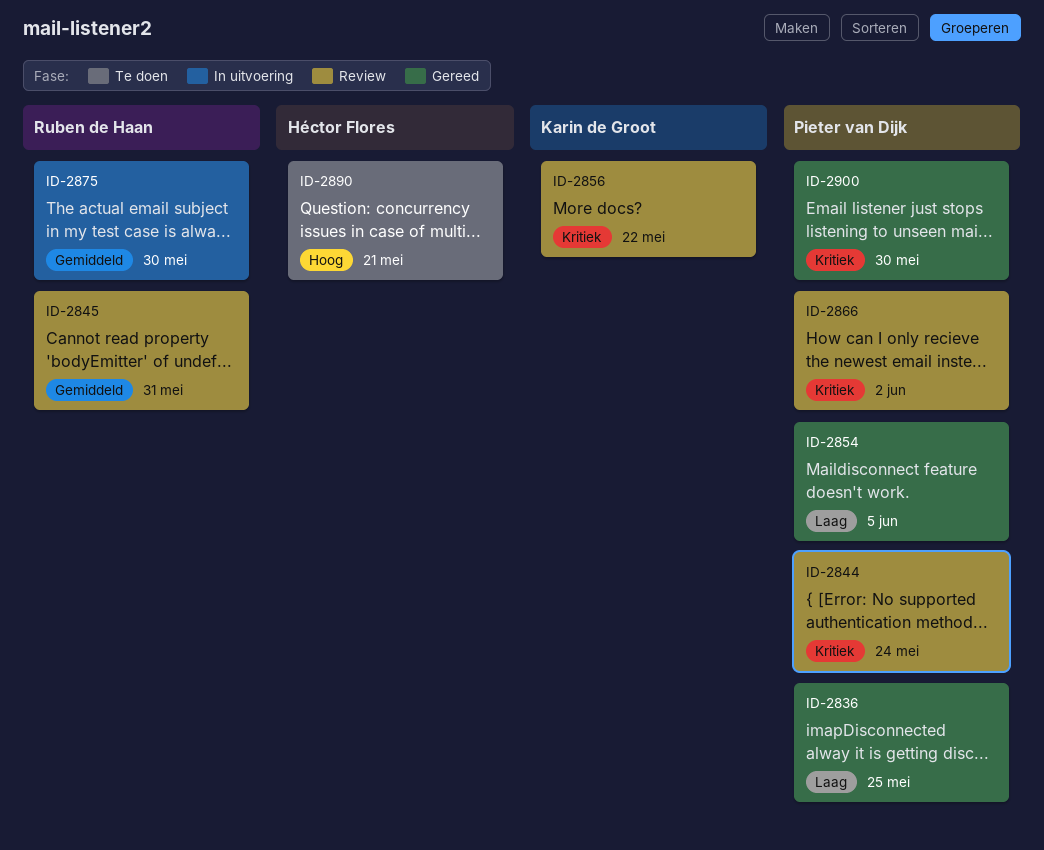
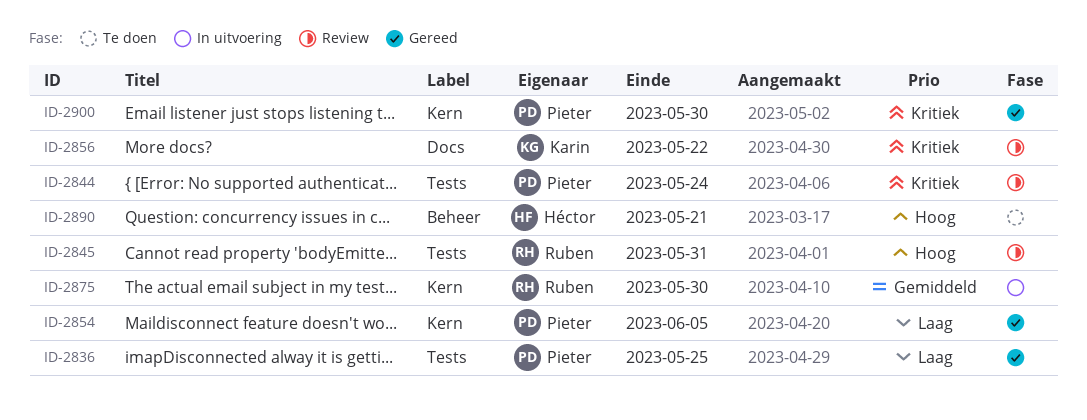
ID-2845, priority: Gemiddeld -> Hoog
ID-2866: present -> none

